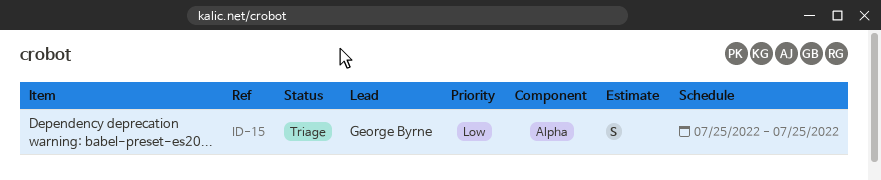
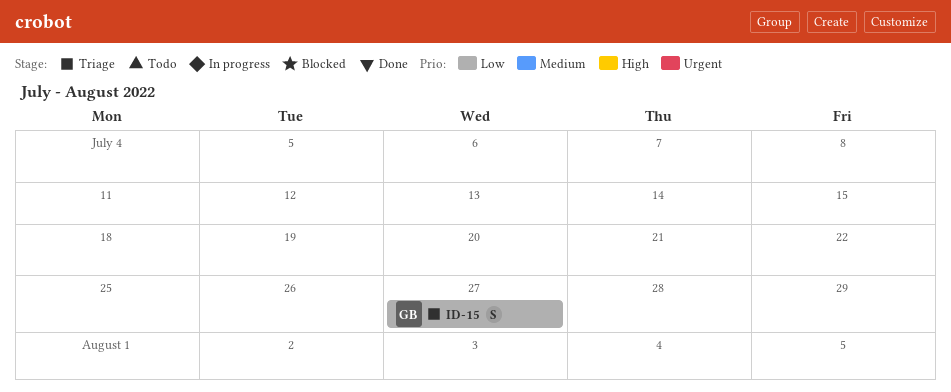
ID-15, start: Jul 25 -> Jul 27
ID-15, due: Jul 25 -> Jul 27

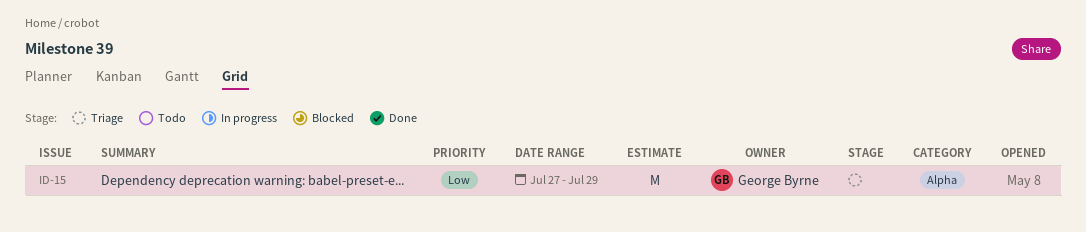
ID-15, estimate: S -> M
ID-15, due: Jul 27 -> Jul 29

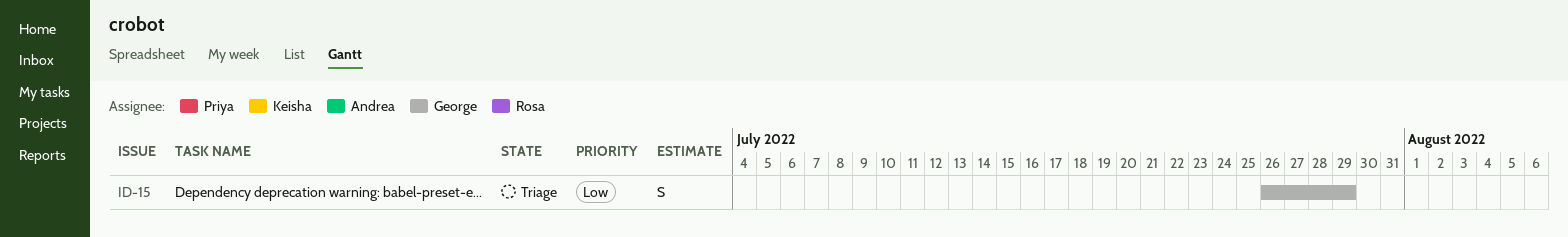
ID-15, estimate: M -> S
ID-15, start: Jul 27 -> Jul 26

